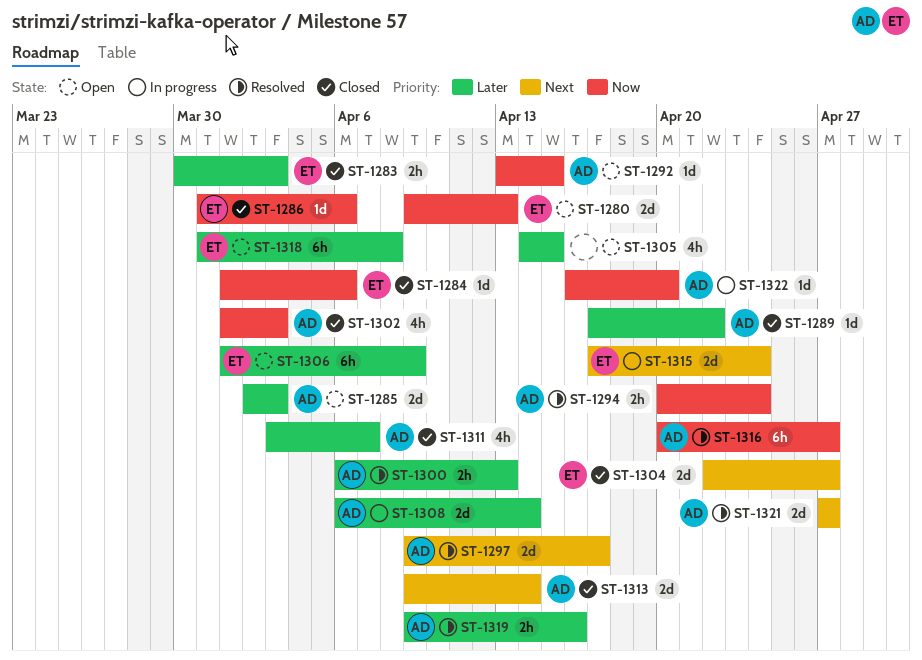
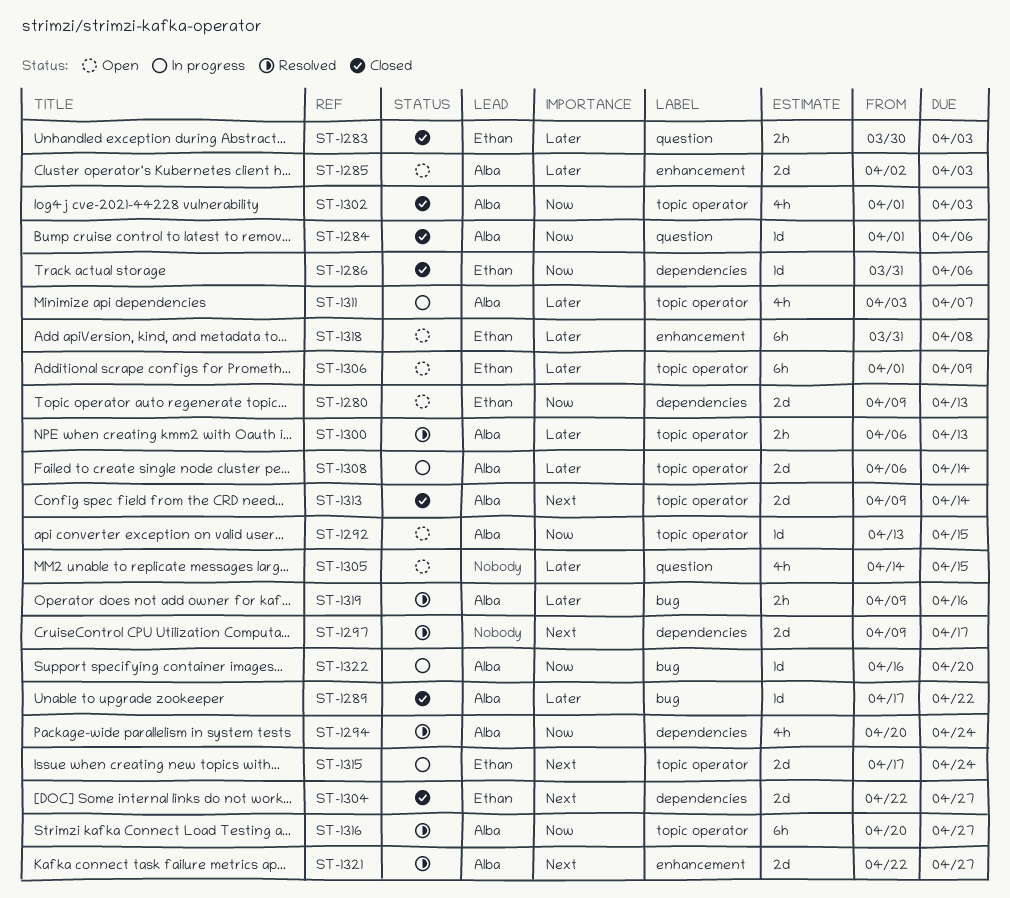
ST-1284, owner: Ethan -> Alba
ST-1294, estimate: 2h -> 4h
ST-1297, owner: Alba -> none
ST-1311, status: Closed -> In progress
ST-1321, start: Apr 27 -> Apr 22

